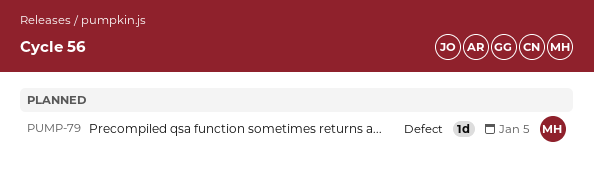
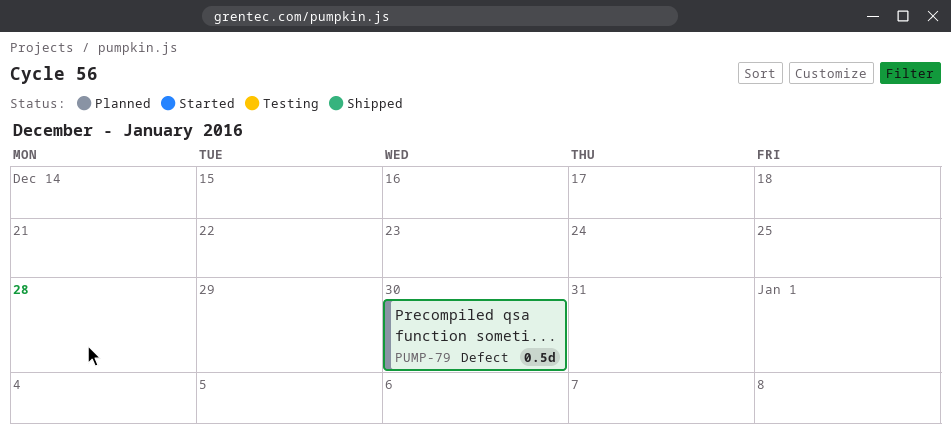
PUMP-79, estimate: 1d -> 0.5d
PUMP-79, due: Jan 5 -> Dec 30

